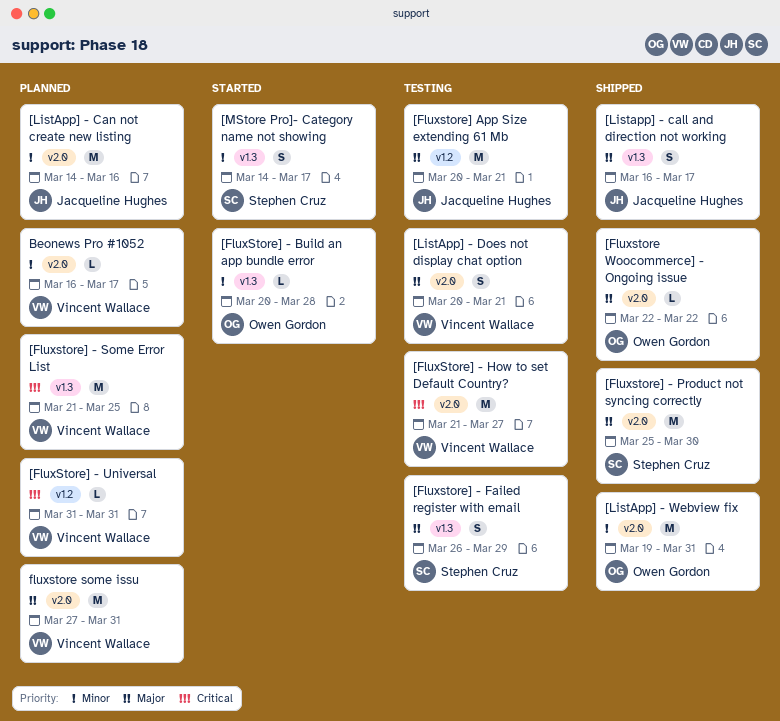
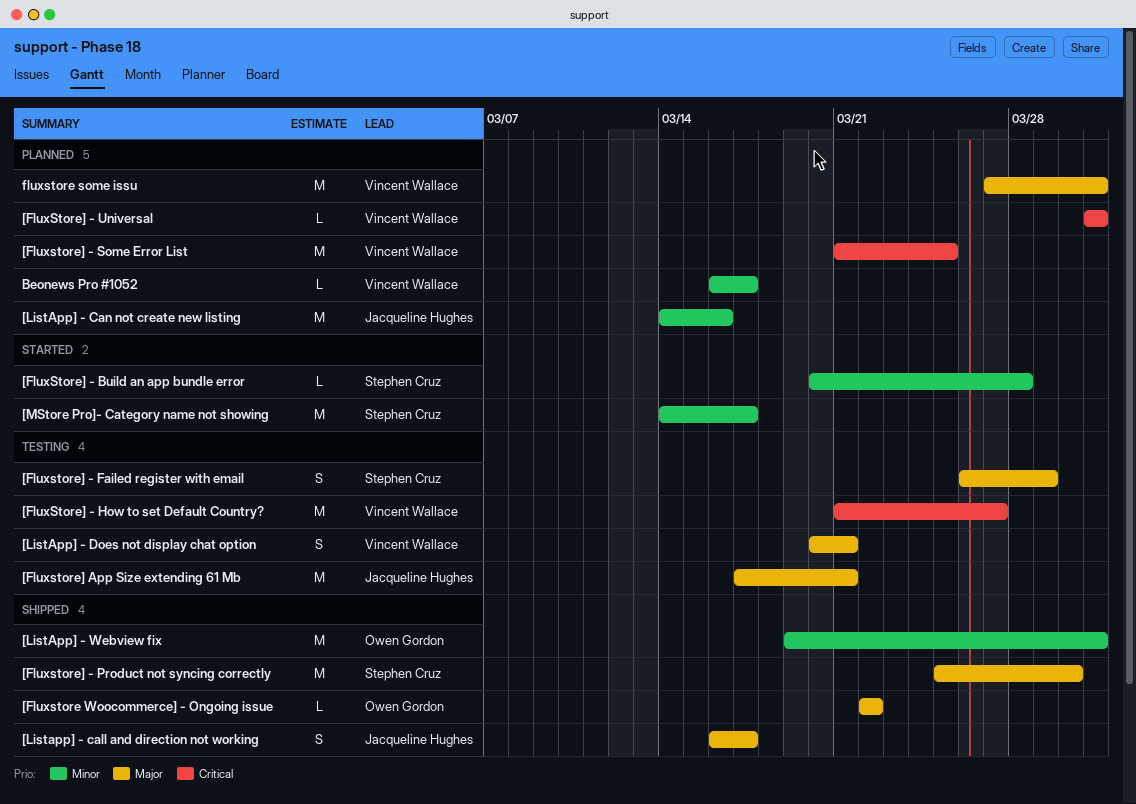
[FluxStore] - Build an app bundle error, owner: Owen Gordon -> Stephen Cruz
[Fluxstore] App Size extending 61 Mb, start: Mar 20 -> Mar 17
[MStore Pro]- Category name not showing, estimate: S -> M

